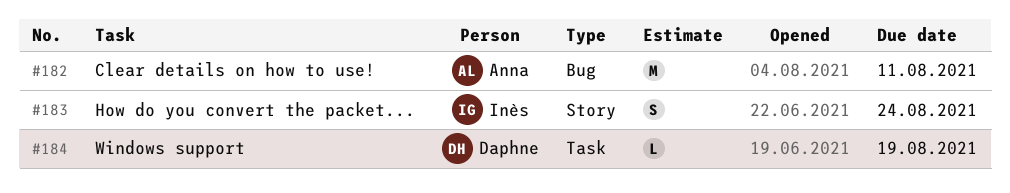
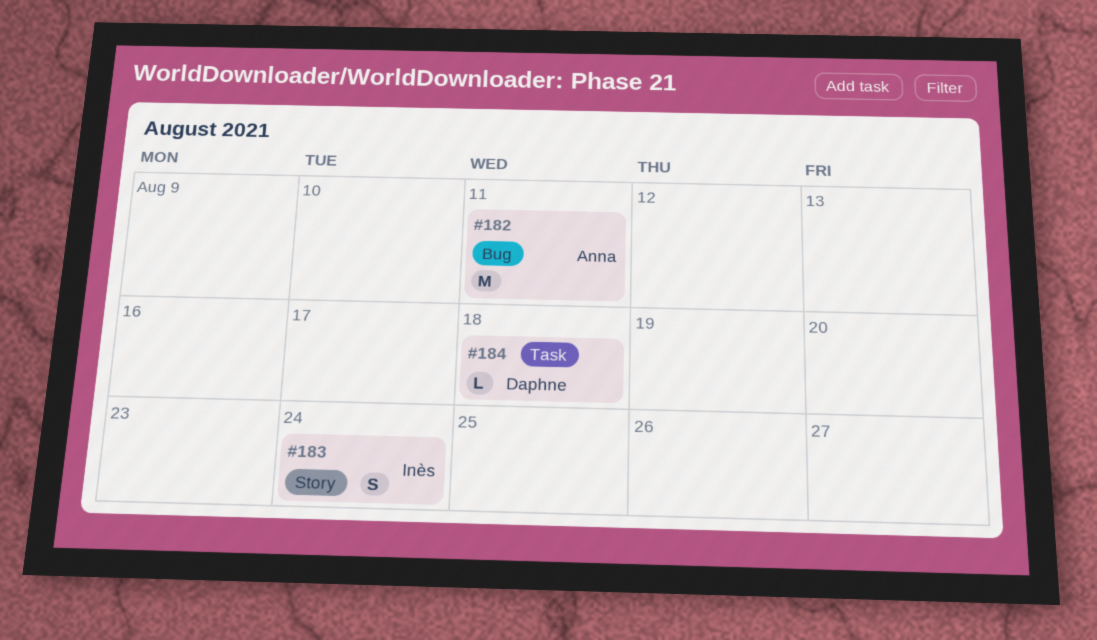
#184, due: Aug 19 -> Aug 18

